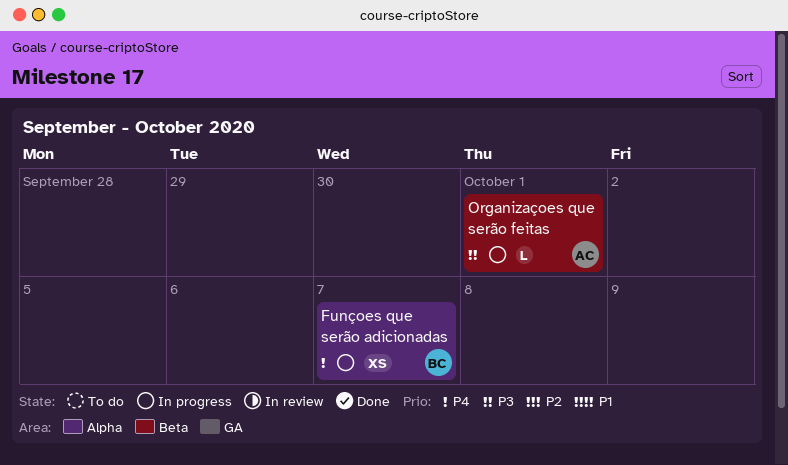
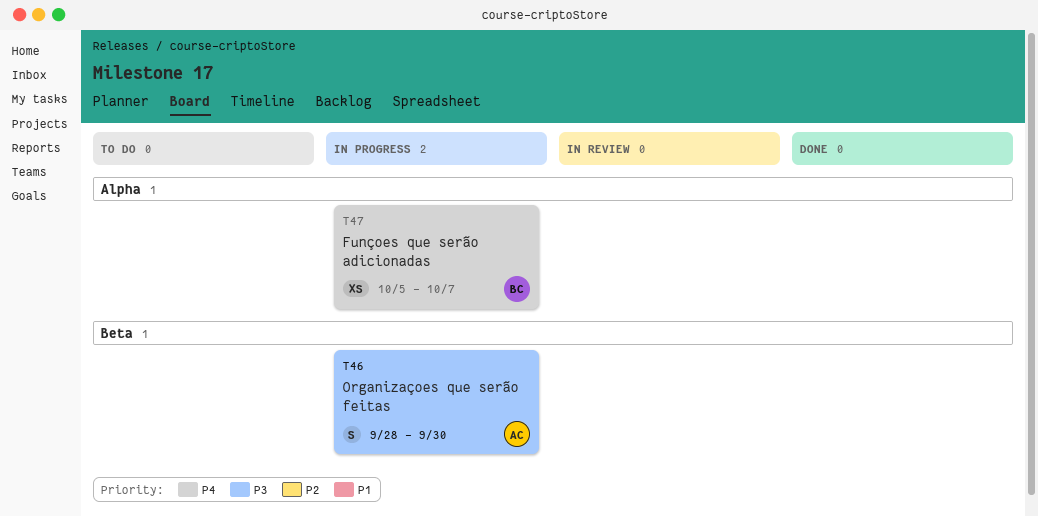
Organizaçoes que serão feitas, estimate: L -> S
Organizaçoes que serão feitas, due: Oct 1 -> Sep 30

